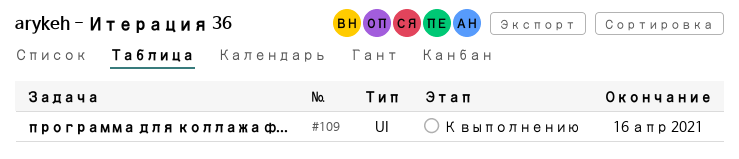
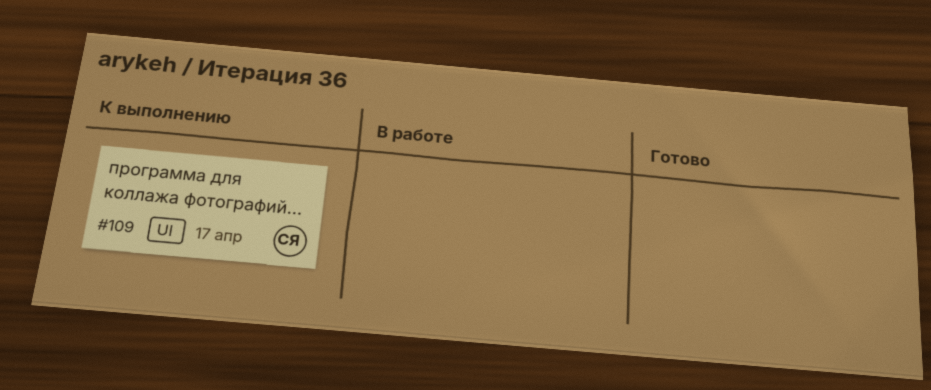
#109, due: Apr 16 -> Apr 17

